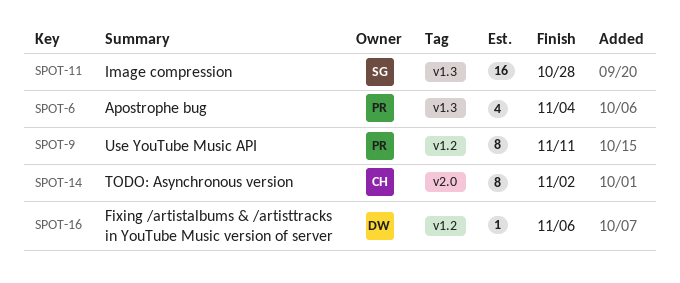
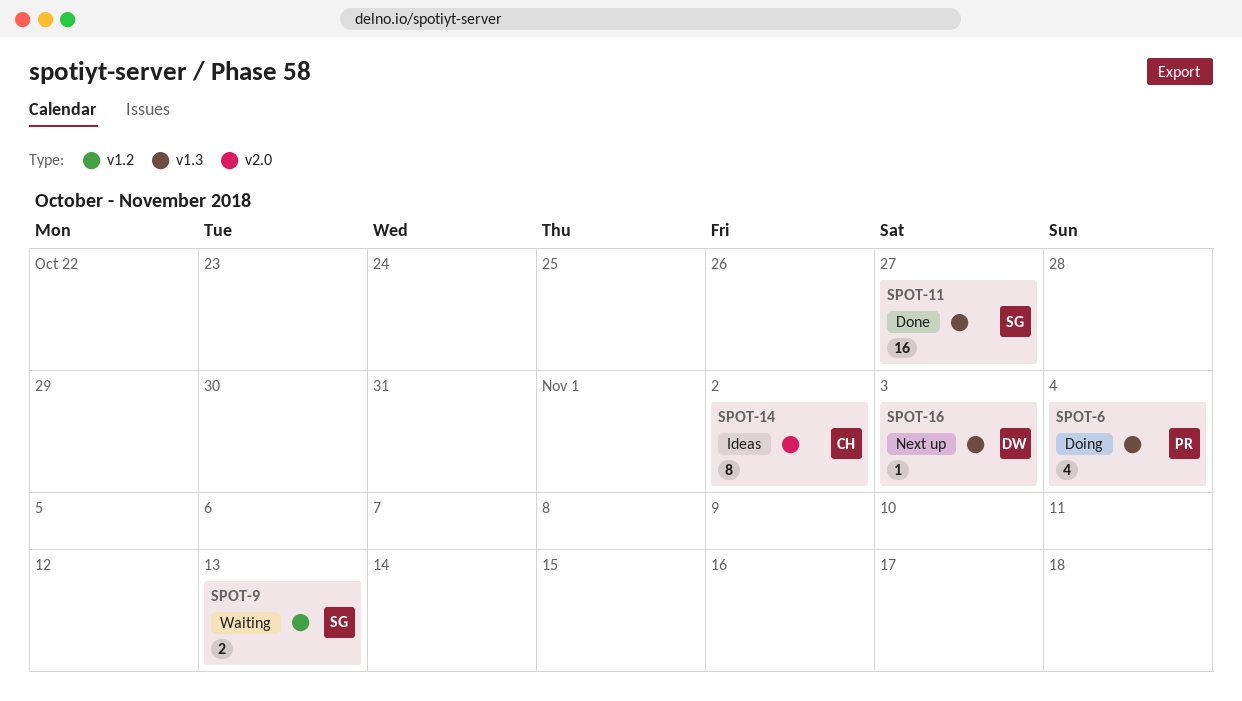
SPOT-9, owner: PR -> SG
SPOT-9, estimate: 8 -> 2
SPOT-9, due: Nov 11 -> Nov 13
SPOT-11, due: Oct 28 -> Oct 27
SPOT-16, label: v1.2 -> v1.3
SPOT-16, due: Nov 6 -> Nov 3

